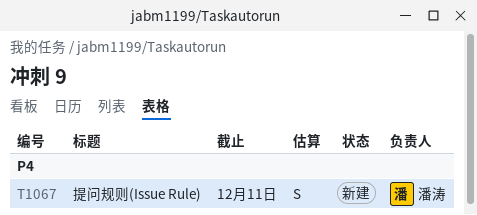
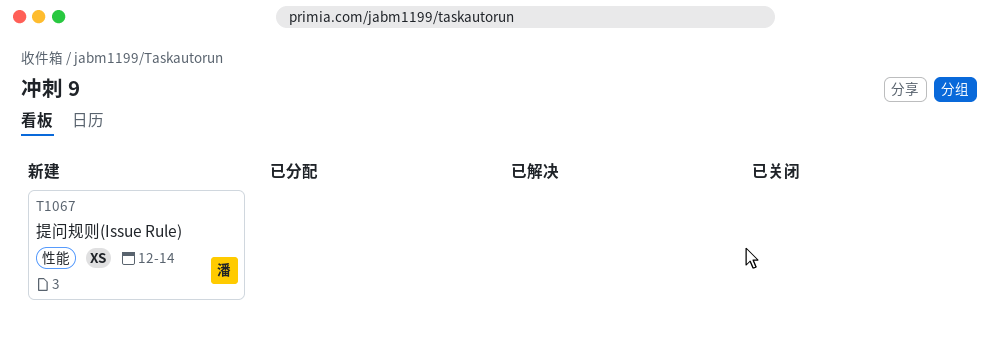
T1067, estimate: S -> XS
T1067, due: Dec 11 -> Dec 14

